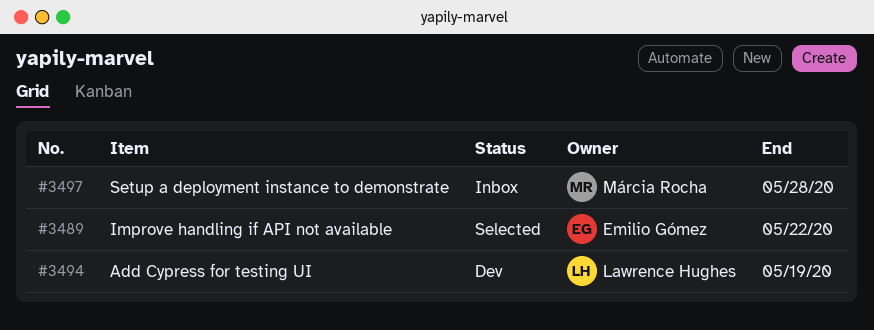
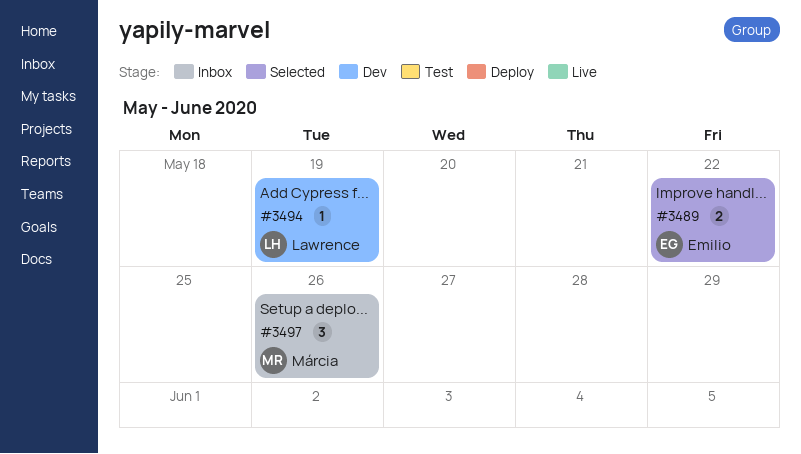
#3497, due: May 28 -> May 26

